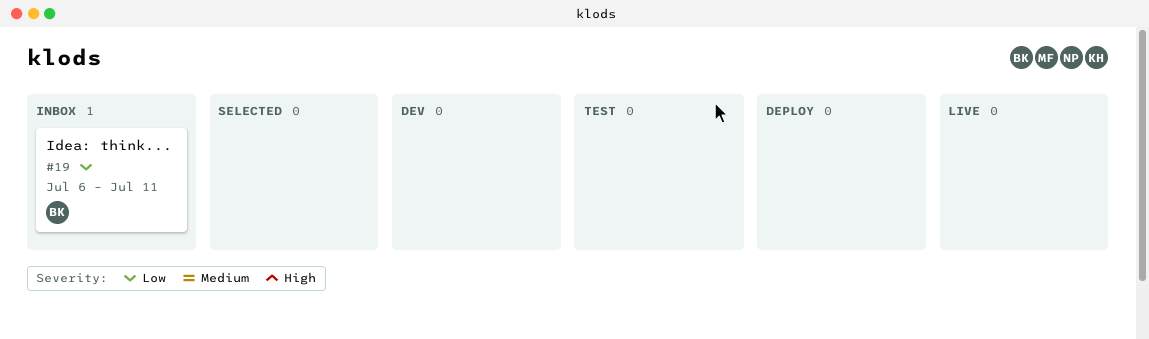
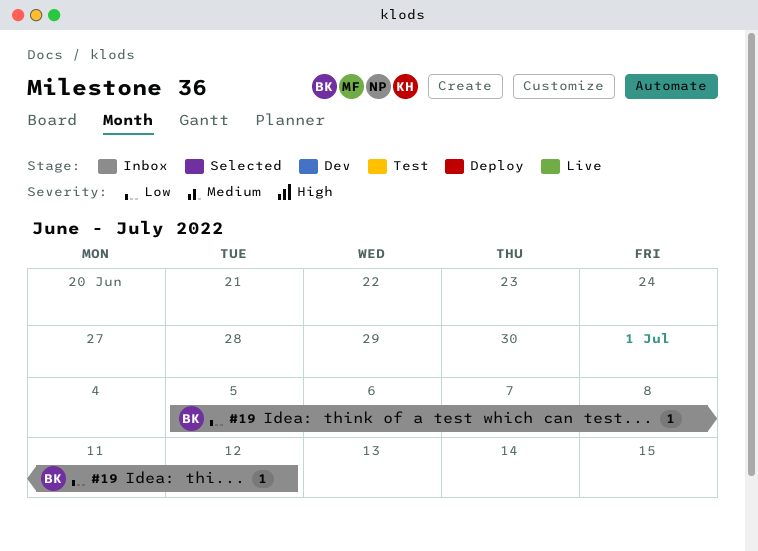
#19, start: Jul 6 -> Jul 5
#19, due: Jul 11 -> Jul 12

